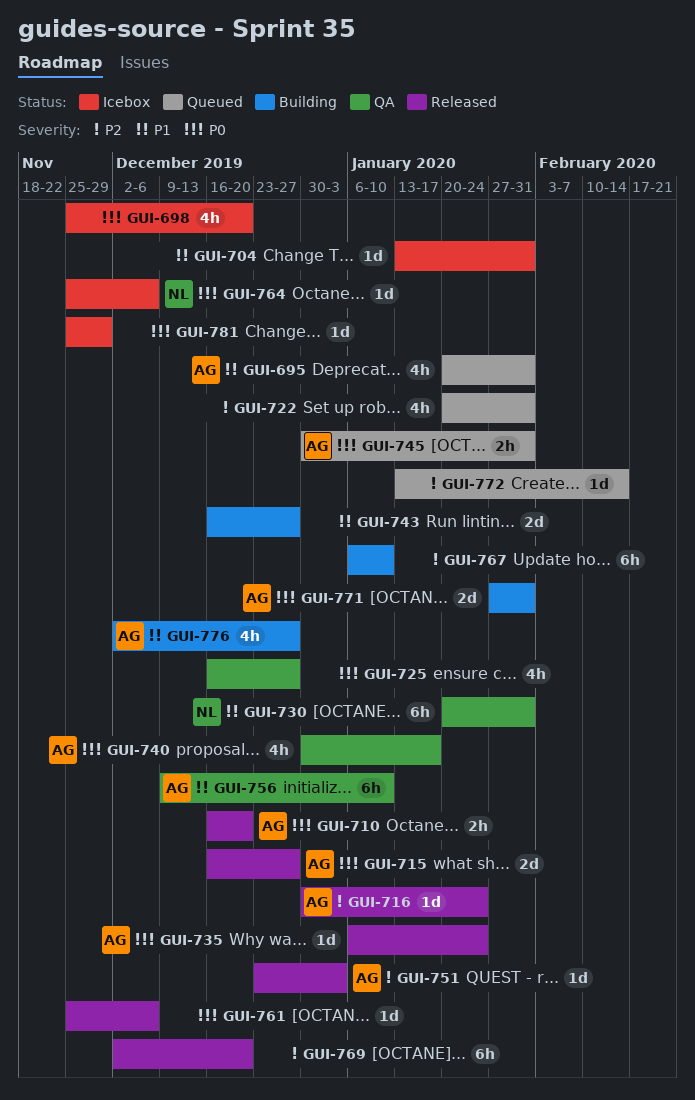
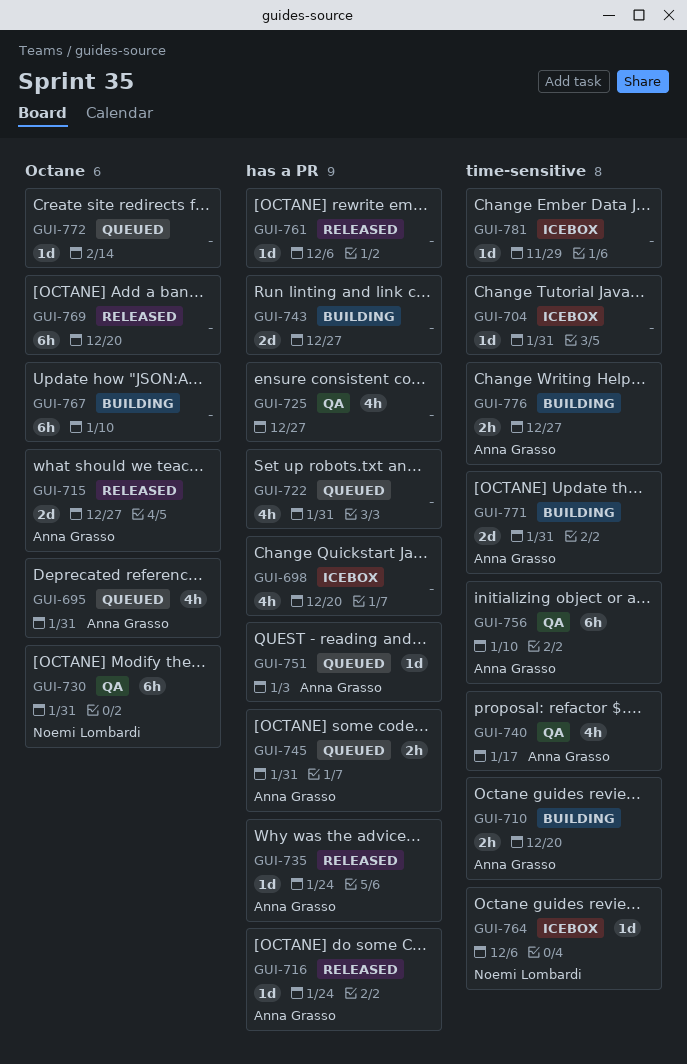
GUI-710, status: Released -> Building
GUI-751, status: Released -> Queued
GUI-776, estimate: 4h -> 2h

